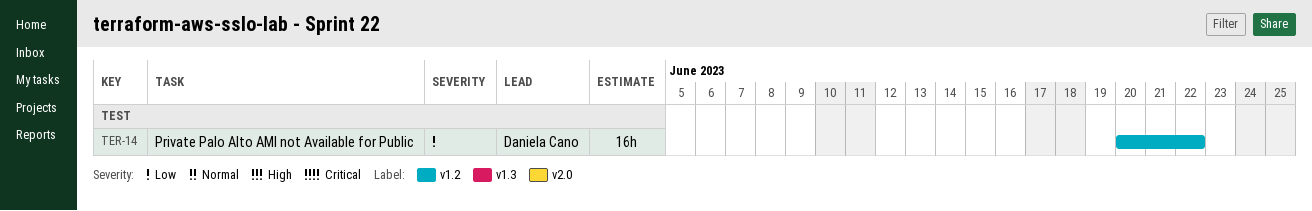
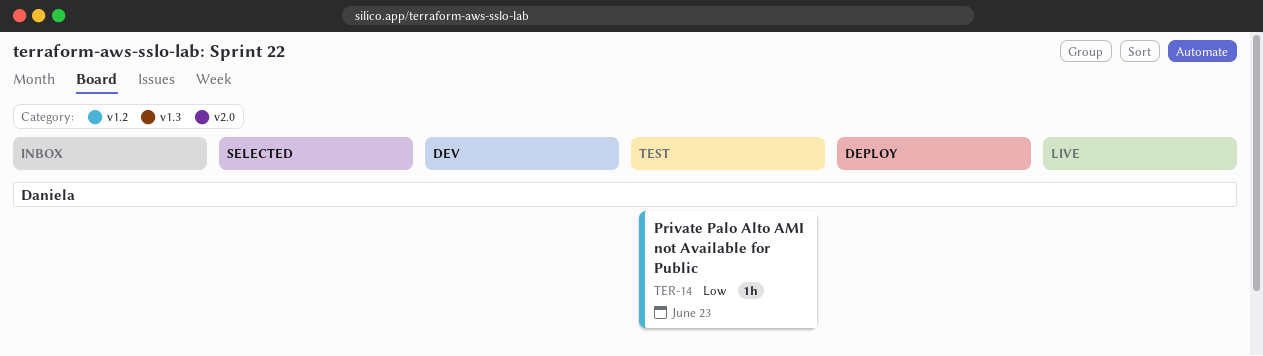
TER-14, estimate: 16h -> 1h
TER-14, due: Jun 22 -> Jun 23

